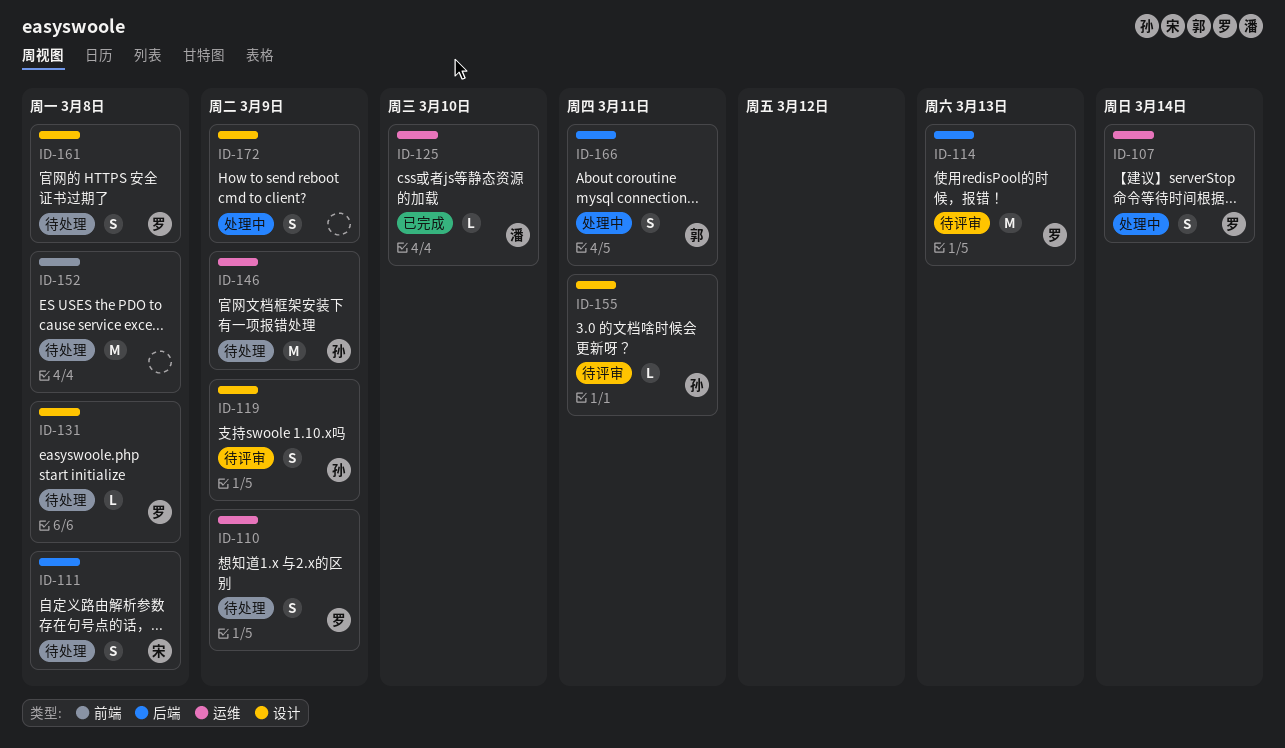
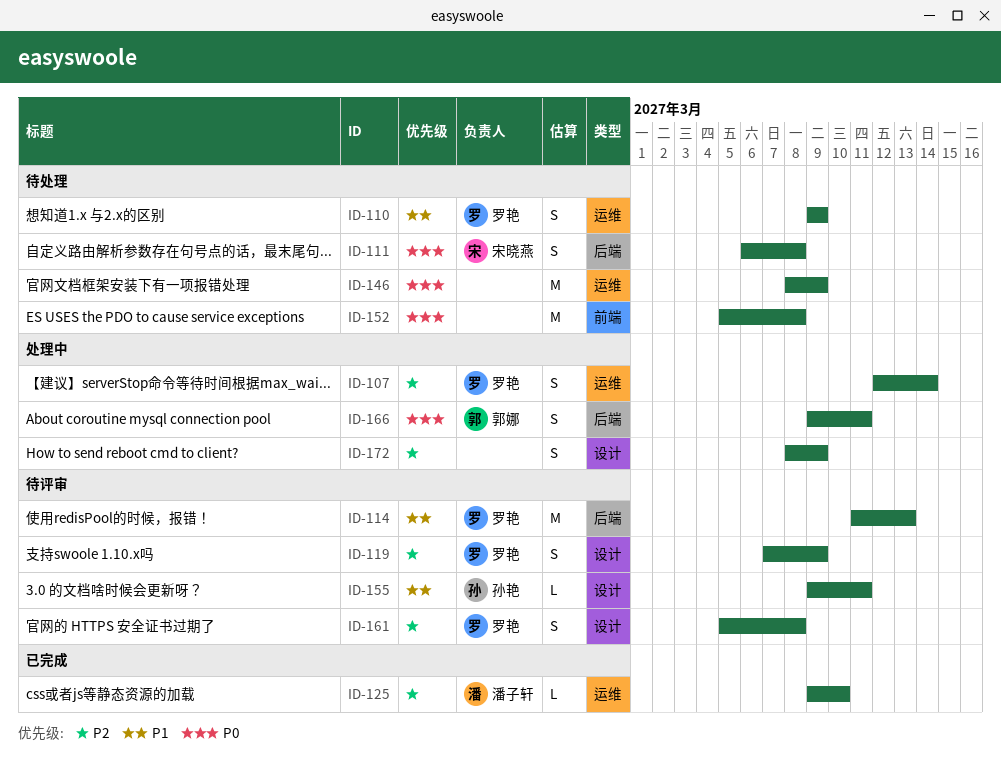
ID-119, owner: 孙艳 -> 罗艳
ID-131: present -> none
ID-146, owner: 孙艳 -> none
ID-161, status: 待处理 -> 待评审

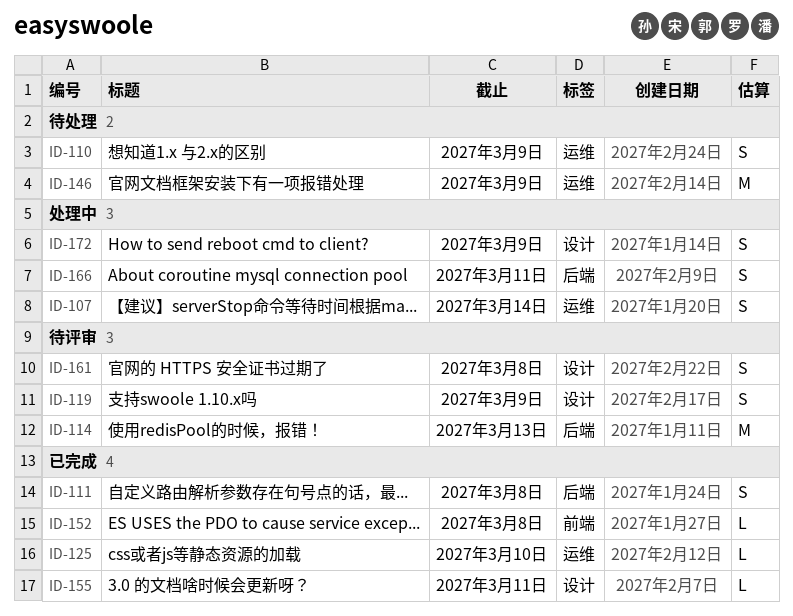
ID-111, status: 待处理 -> 已完成
ID-152, status: 待处理 -> 已完成
ID-152, estimate: M -> L
ID-155, status: 待评审 -> 已完成

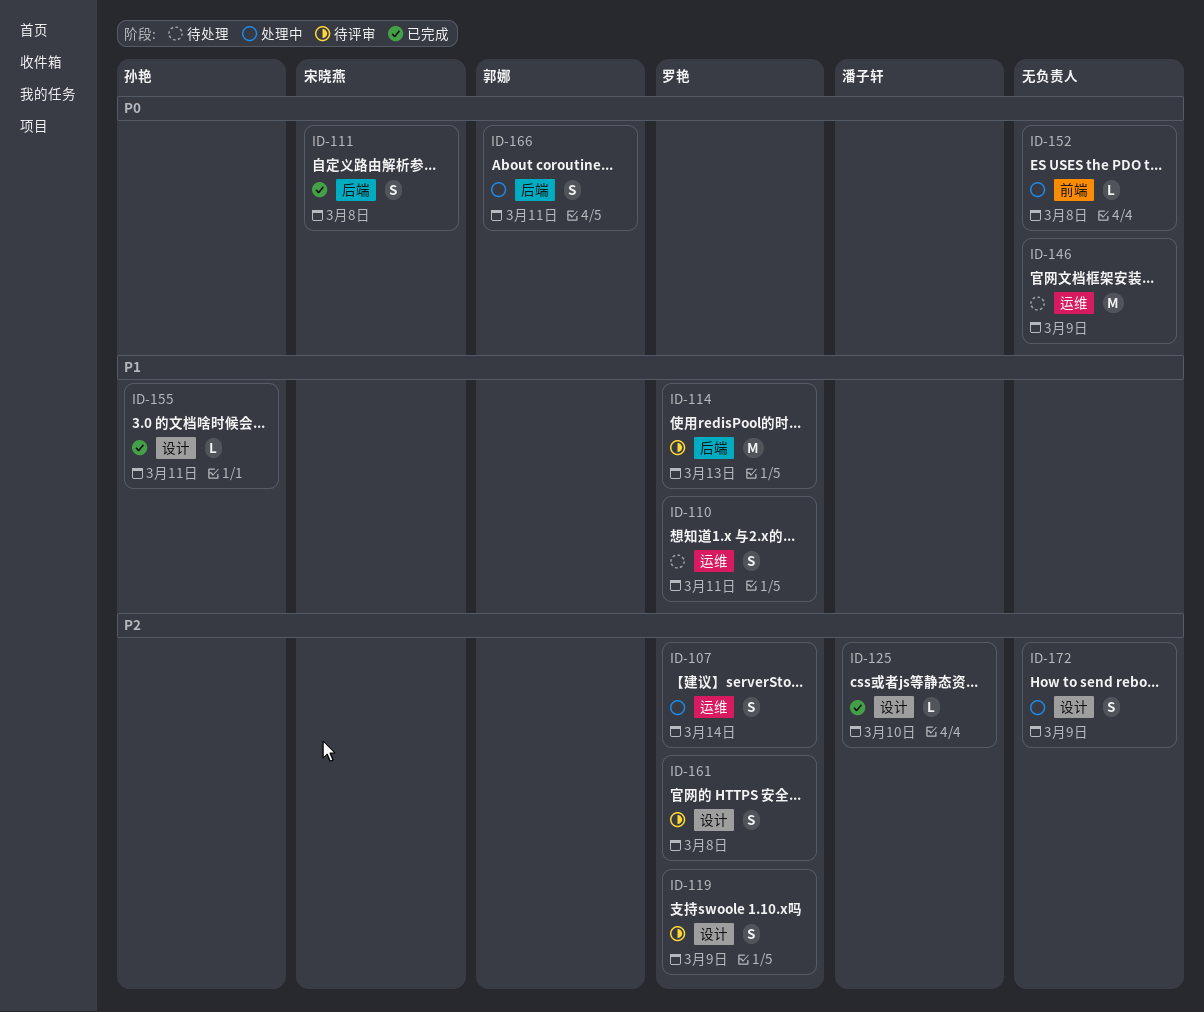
ID-110, due: Mar 9 -> Mar 11
ID-125, label: 运维 -> 设计
ID-152, status: 已完成 -> 处理中

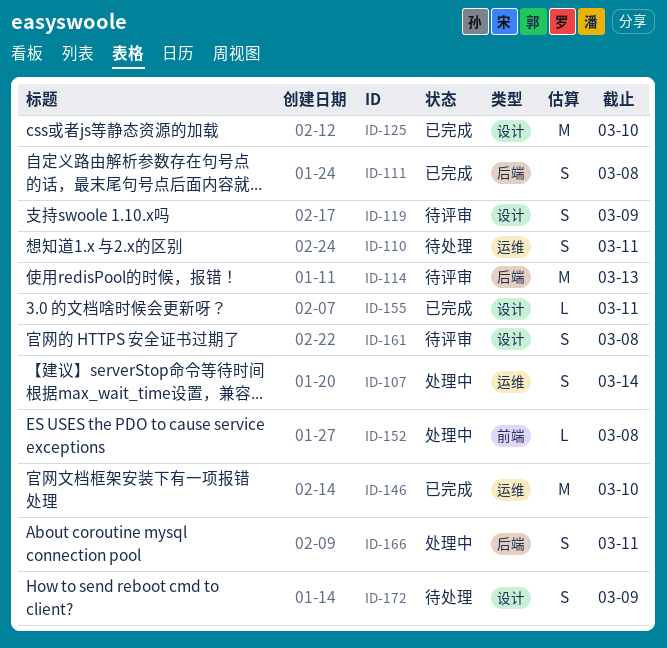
ID-125, estimate: L -> M
ID-146, status: 待处理 -> 已完成
ID-146, due: Mar 9 -> Mar 10
ID-172, status: 处理中 -> 待处理

